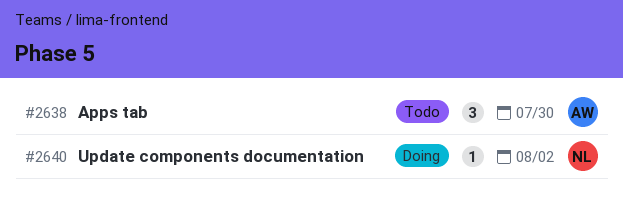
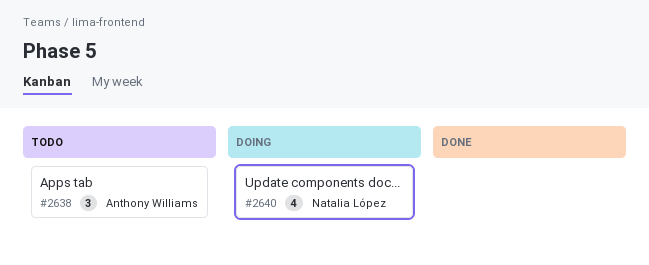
#2640, estimate: 1 -> 4

